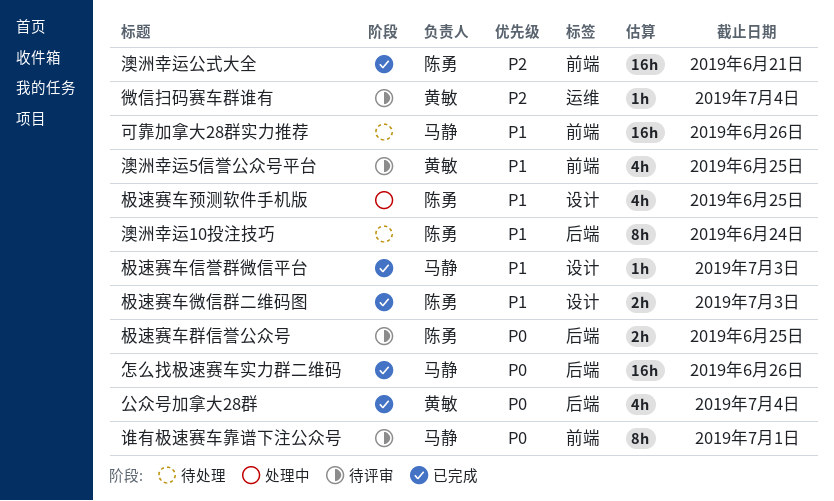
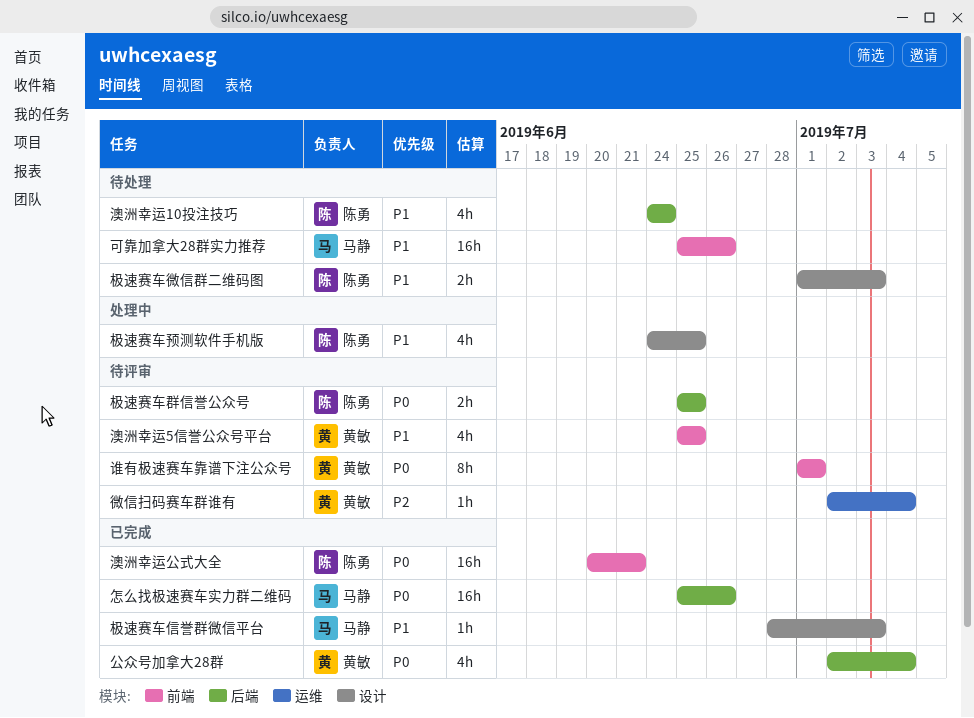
极速赛车微信群二维码图, status: 已完成 -> 待处理
澳洲幸运10投注技巧, estimate: 8h -> 4h
澳洲幸运公式大全, priority: P2 -> P0
谁有极速赛车靠谱下注公众号, owner: 马静 -> 黄敏

